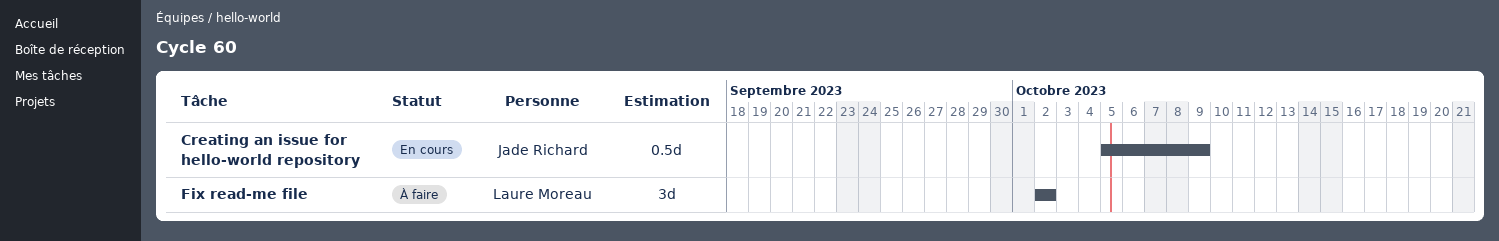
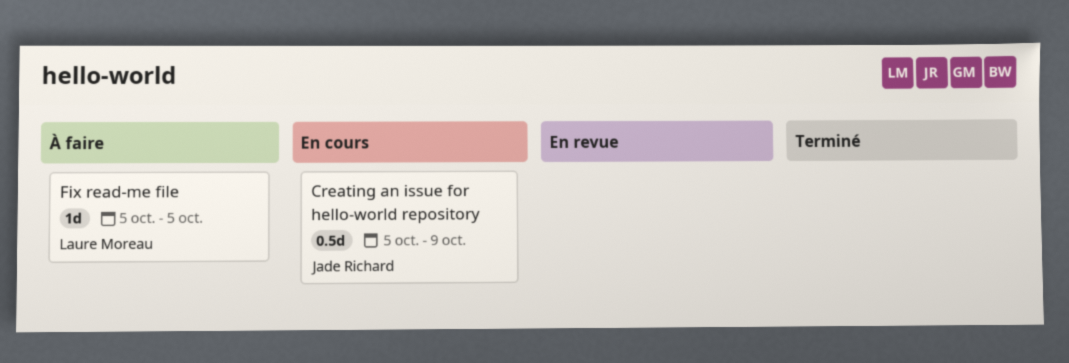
Fix read-me file, estimate: 3d -> 1d
Fix read-me file, start: Oct 2 -> Oct 5
Fix read-me file, due: Oct 2 -> Oct 5

